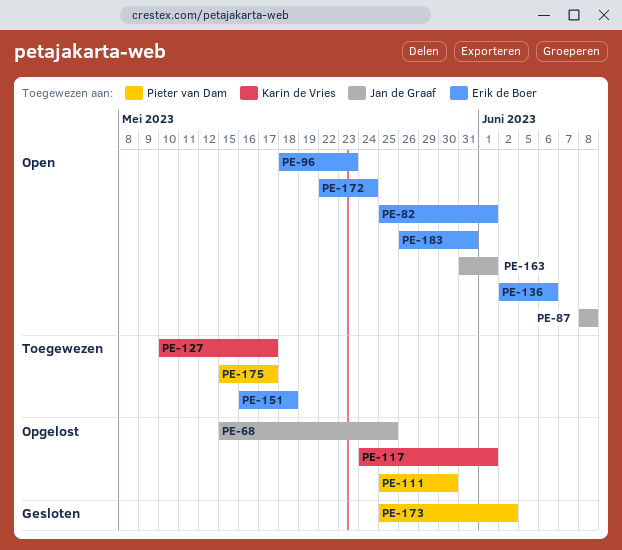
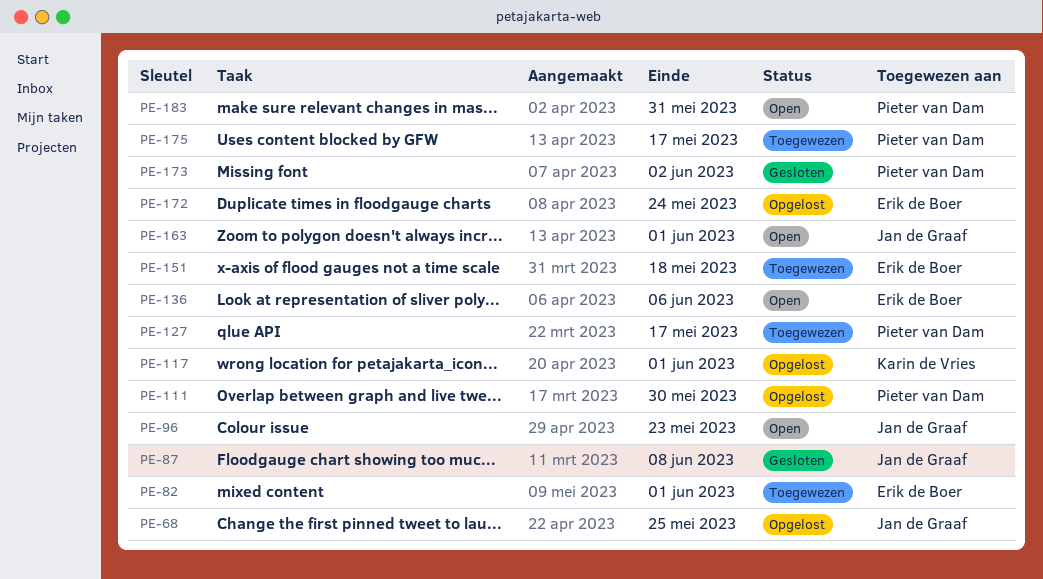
PE-82, status: Open -> Toegewezen
PE-87, status: Open -> Gesloten
PE-96, owner: Erik de Boer -> Jan de Graaf
PE-127, owner: Karin de Vries -> Pieter van Dam
PE-172, status: Open -> Opgelost
PE-183, owner: Erik de Boer -> Pieter van Dam

